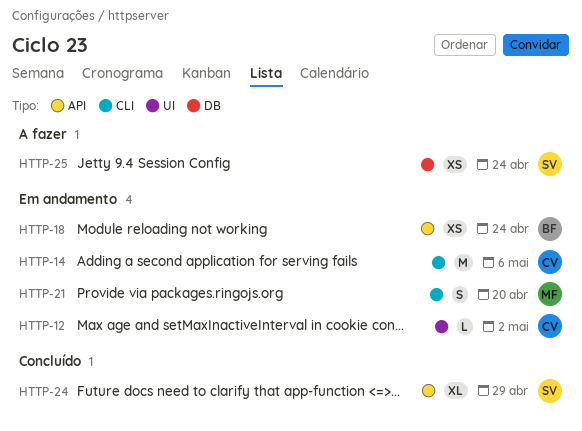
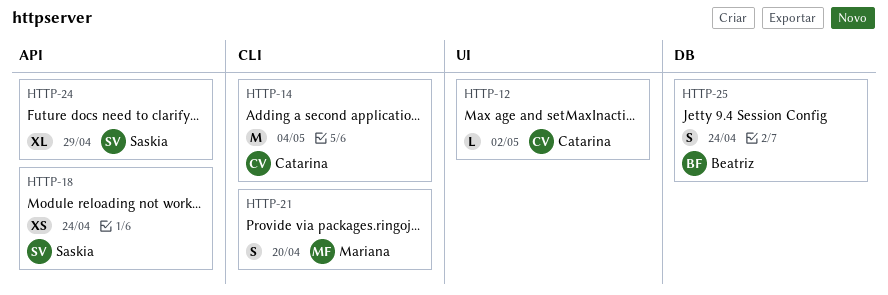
HTTP-14, due: May 6 -> May 4
HTTP-18, owner: Beatriz -> Saskia
HTTP-25, owner: Saskia -> Beatriz
HTTP-25, estimate: XS -> S

